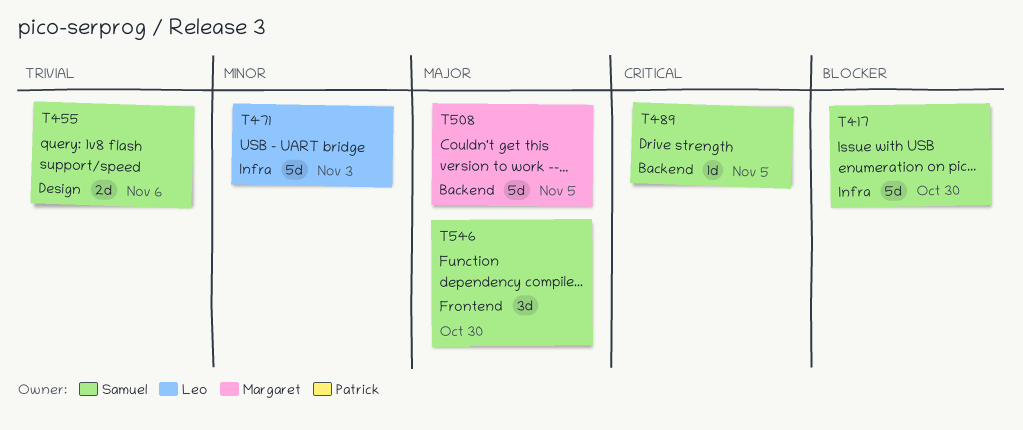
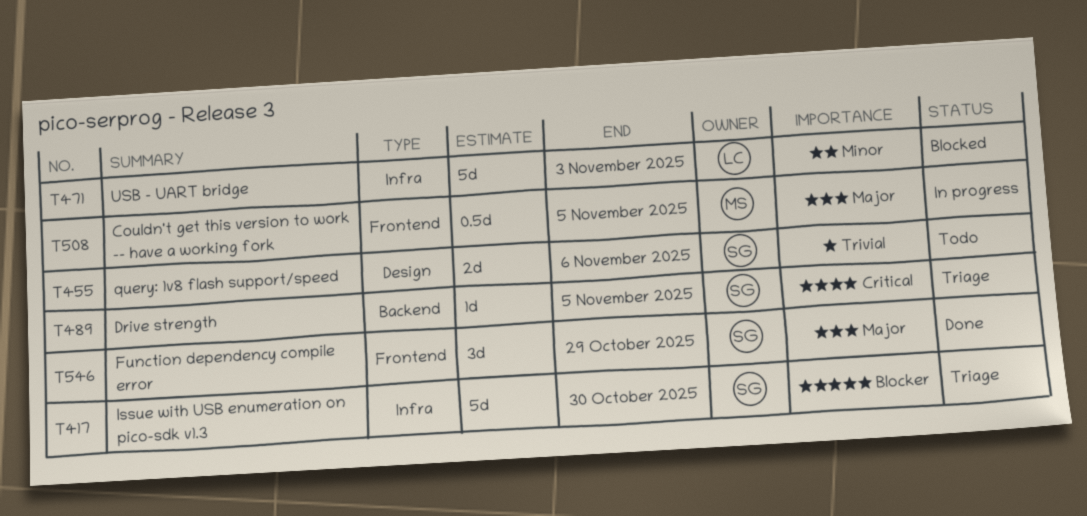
T508, label: Backend -> Frontend
T508, estimate: 5d -> 0.5d
T546, due: Oct 30 -> Oct 29

